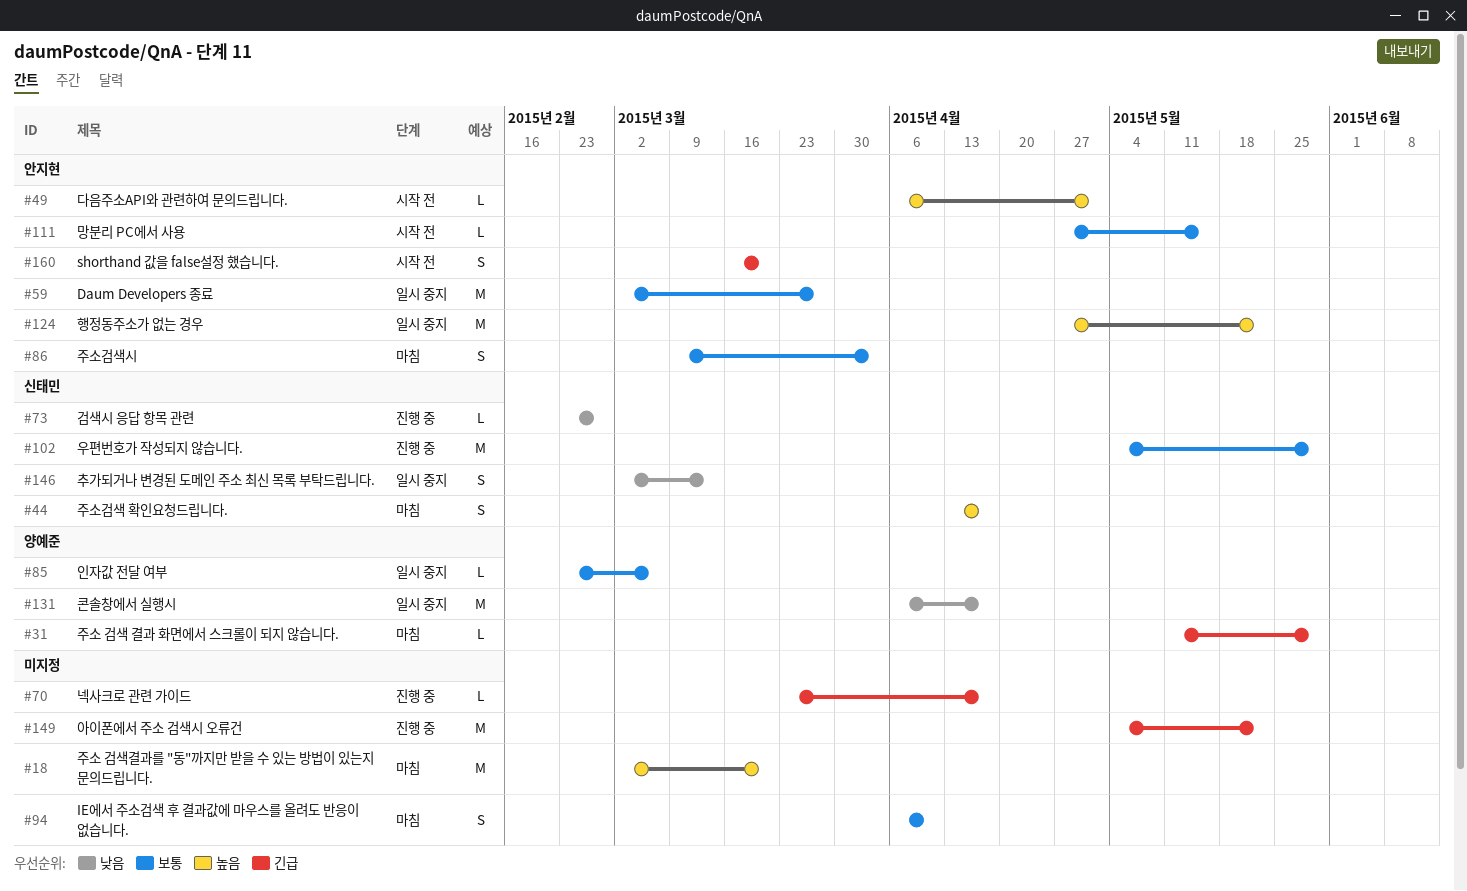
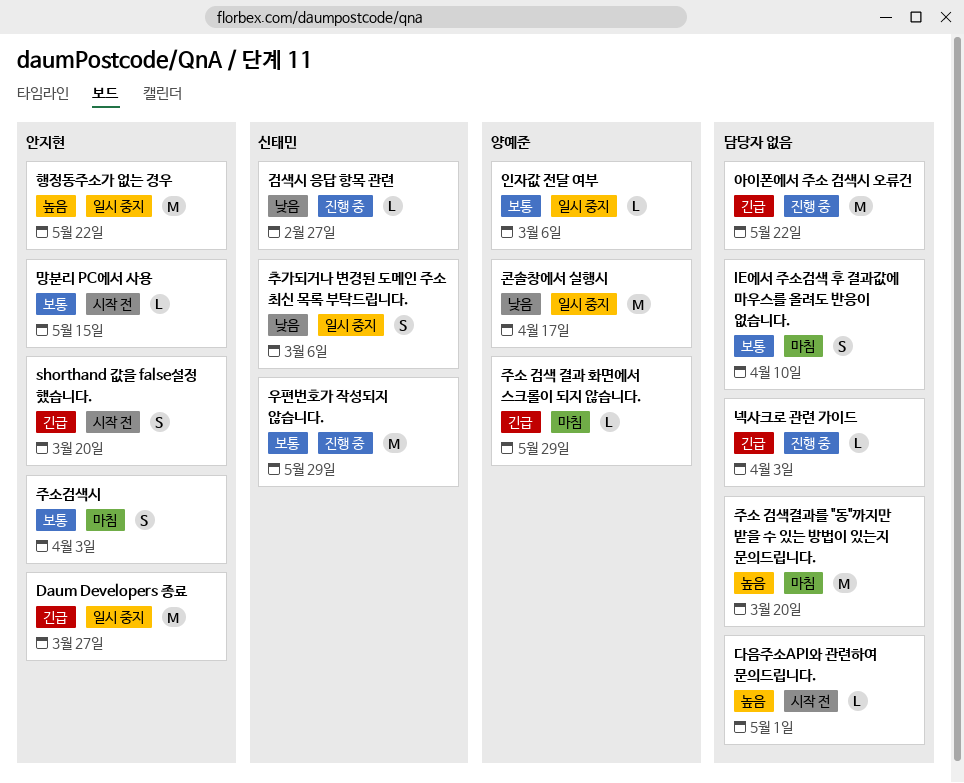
Daum Developers 종료, priority: 보통 -> 긴급
넥사크로 관련 가이드, due: Apr 17 -> Apr 3
다음주소API와 관련하여 문의드립니다., owner: 안지현 -> none
주소검색 확인요청드립니다.: present -> none
추가되거나 변경된 도메인 주소 최신 목록 부탁드립니다., due: Mar 13 -> Mar 6

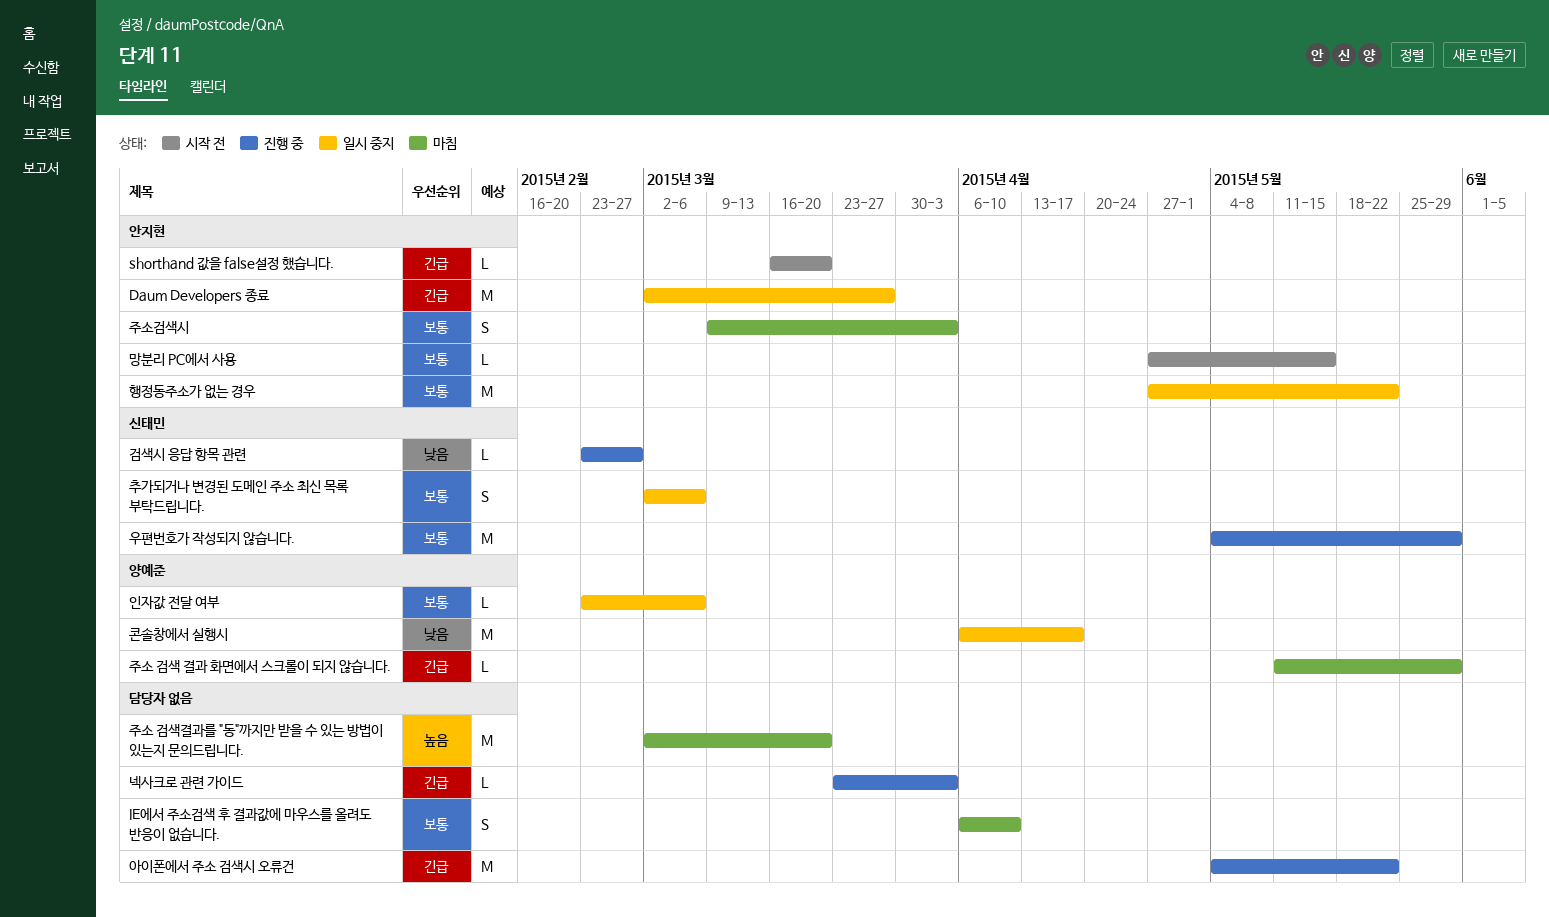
shorthand 값을 false설정 했습니다., estimate: S -> L
다음주소API와 관련하여 문의드립니다.: present -> none
추가되거나 변경된 도메인 주소 최신 목록 부탁드립니다., priority: 낮음 -> 보통
행정동주소가 없는 경우, priority: 높음 -> 보통

